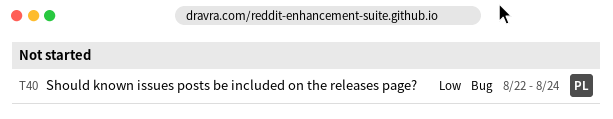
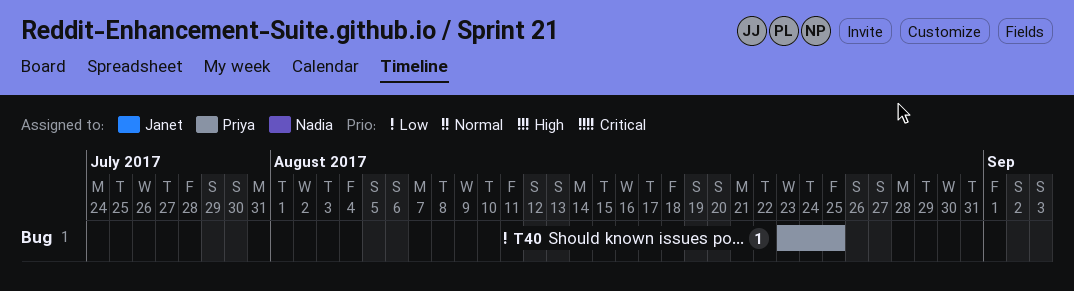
T40, start: Aug 22 -> Aug 23
T40, due: Aug 24 -> Aug 25

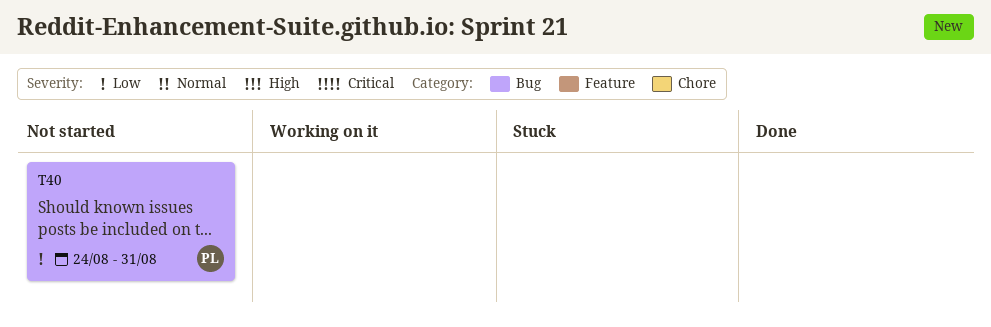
T40, start: Aug 23 -> Aug 24
T40, due: Aug 25 -> Aug 31

